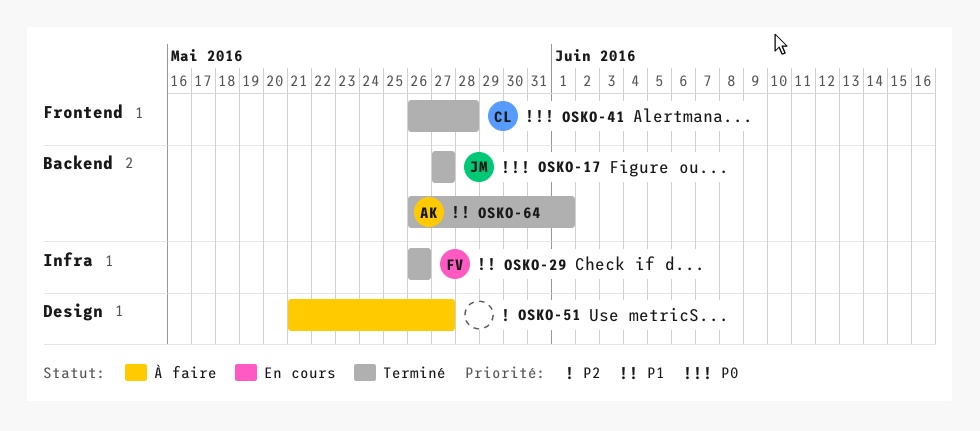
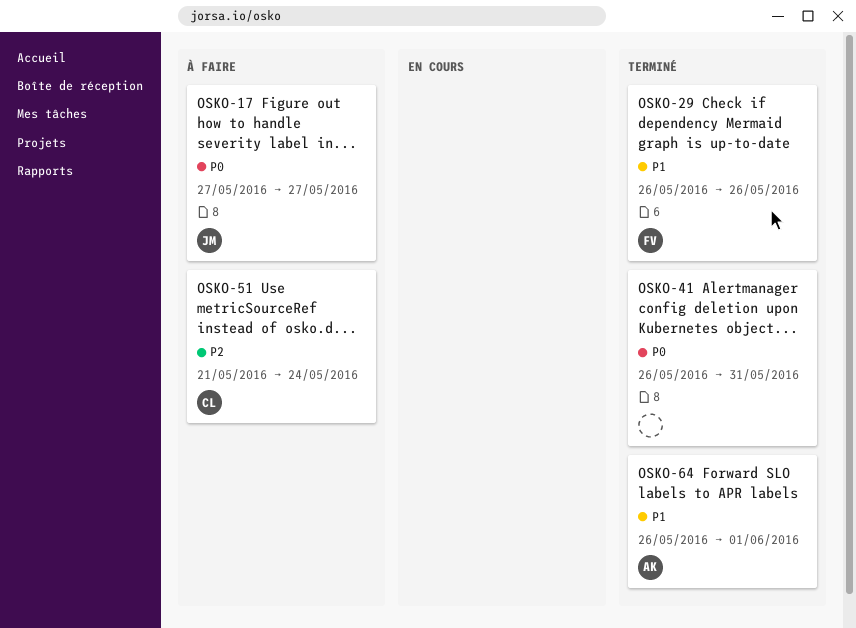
OSKO-17, status: Terminé -> À faire
OSKO-41, owner: CL -> none
OSKO-41, due: May 28 -> May 31
OSKO-51, owner: none -> CL
OSKO-51, due: May 27 -> May 24

